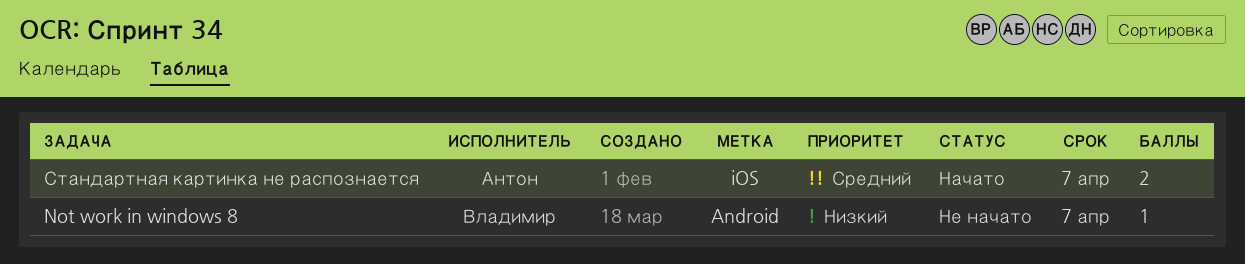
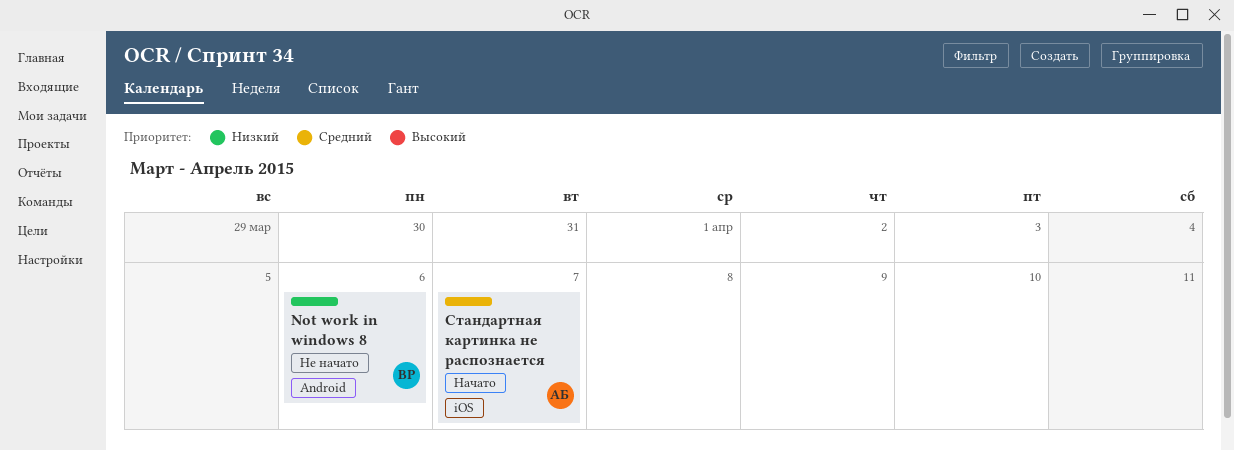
Not work in windows 8, due: Apr 7 -> Apr 6

